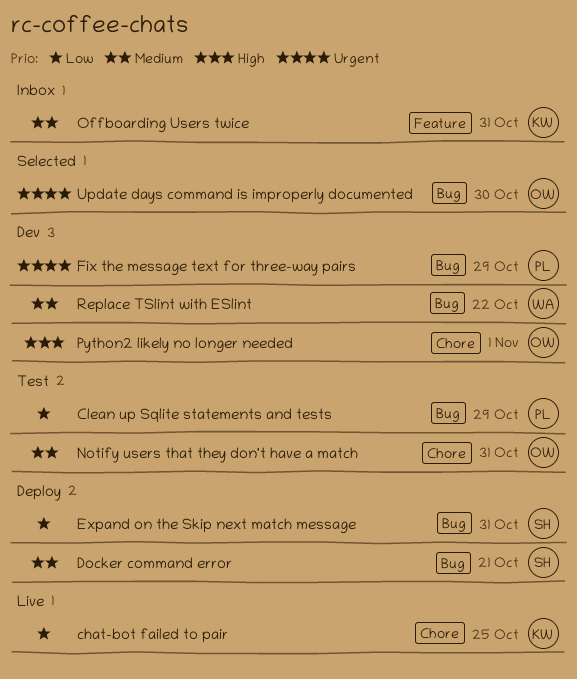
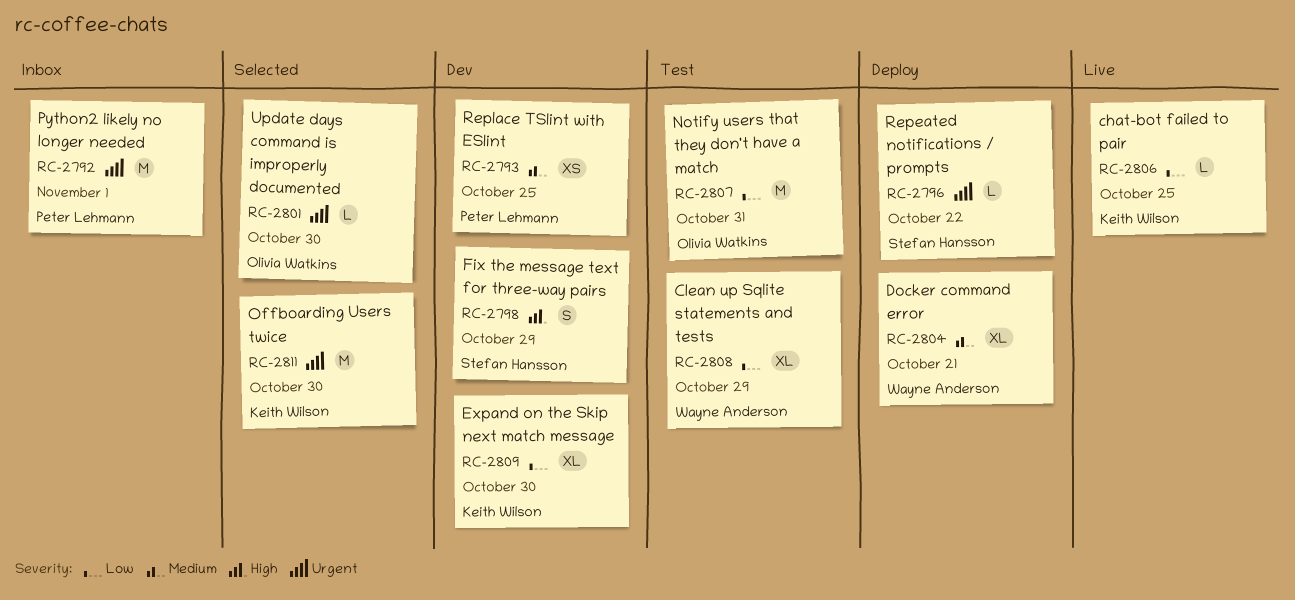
Clean up Sqlite statements and tests, owner: Peter Lehmann -> Wayne Anderson
Docker command error, owner: Stefan Hansson -> Wayne Anderson
Expand on the Skip next match message, status: Deploy -> Dev
Expand on the Skip next match message, owner: Stefan Hansson -> Keith Wilson
Expand on the Skip next match message, due: Oct 31 -> Oct 30
Fix the message text for three-way pairs, owner: Peter Lehmann -> Stefan Hansson
Fix the message text for three-way pairs, priority: Urgent -> High
Notify users that they don't have a match, priority: Medium -> Low
Offboarding Users twice, status: Inbox -> Selected
Offboarding Users twice, priority: Medium -> Urgent
Offboarding Users twice, due: Oct 31 -> Oct 30
Python2 likely no longer needed, status: Dev -> Inbox
Python2 likely no longer needed, owner: Olivia Watkins -> Peter Lehmann
Python2 likely no longer needed, priority: High -> Urgent
Repeated notifications / prompts: none -> present
Replace TSlint with ESlint, owner: Wayne Anderson -> Peter Lehmann
Replace TSlint with ESlint, due: Oct 22 -> Oct 25

